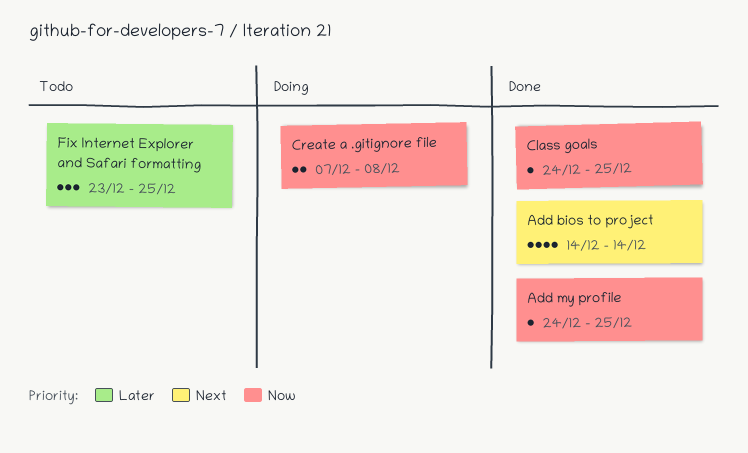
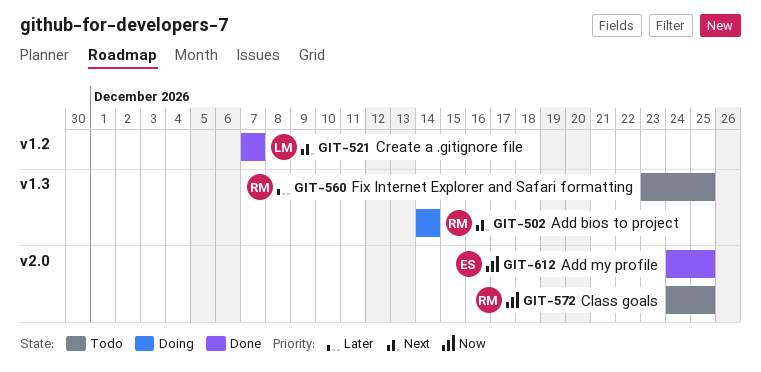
Add bios to project, status: Done -> Doing
Class goals, status: Done -> Todo
Create a .gitignore file, status: Doing -> Done
Create a .gitignore file, priority: Now -> Next
Create a .gitignore file, due: Dec 8 -> Dec 7

